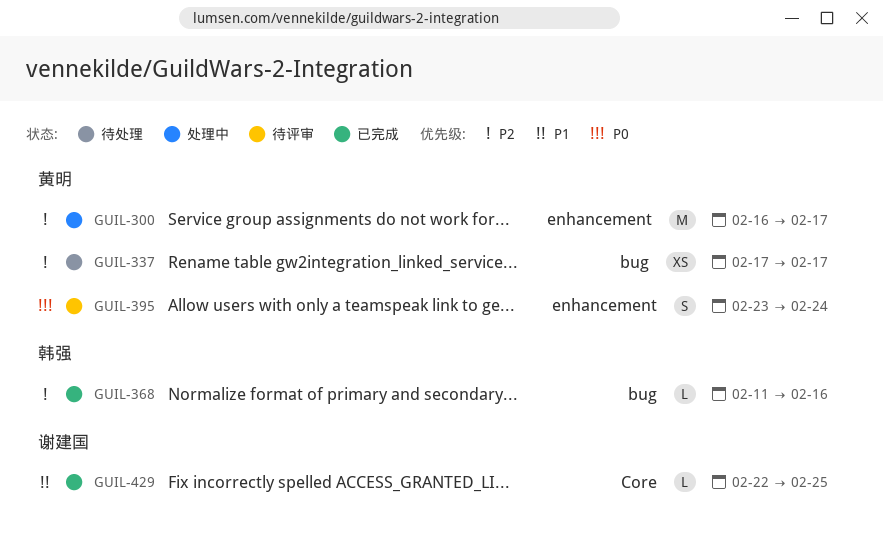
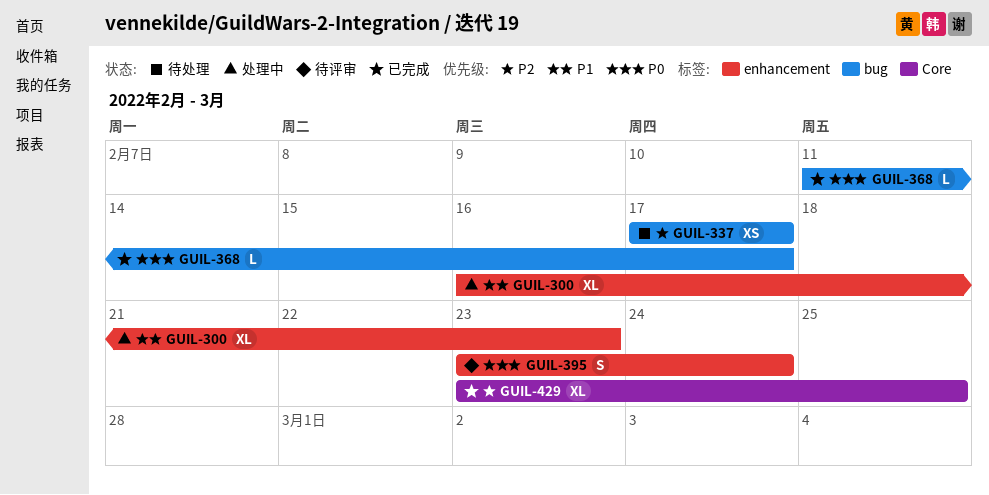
GUIL-300, priority: P2 -> P1
GUIL-300, estimate: M -> XL
GUIL-300, due: Feb 17 -> Feb 23
GUIL-368, priority: P2 -> P0
GUIL-368, due: Feb 16 -> Feb 17
GUIL-429, priority: P1 -> P2
GUIL-429, estimate: L -> XL
GUIL-429, start: Feb 22 -> Feb 23

